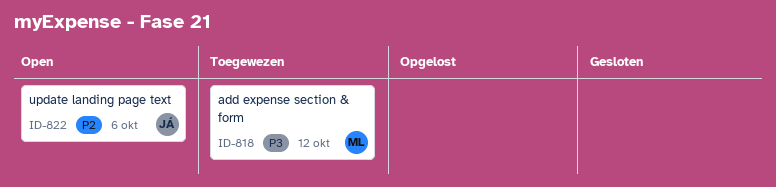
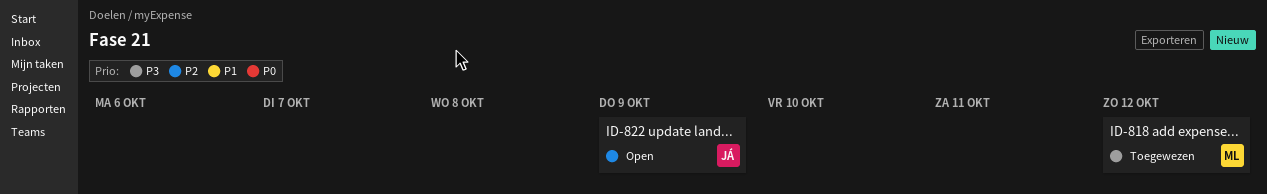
ID-822, due: Oct 6 -> Oct 9

